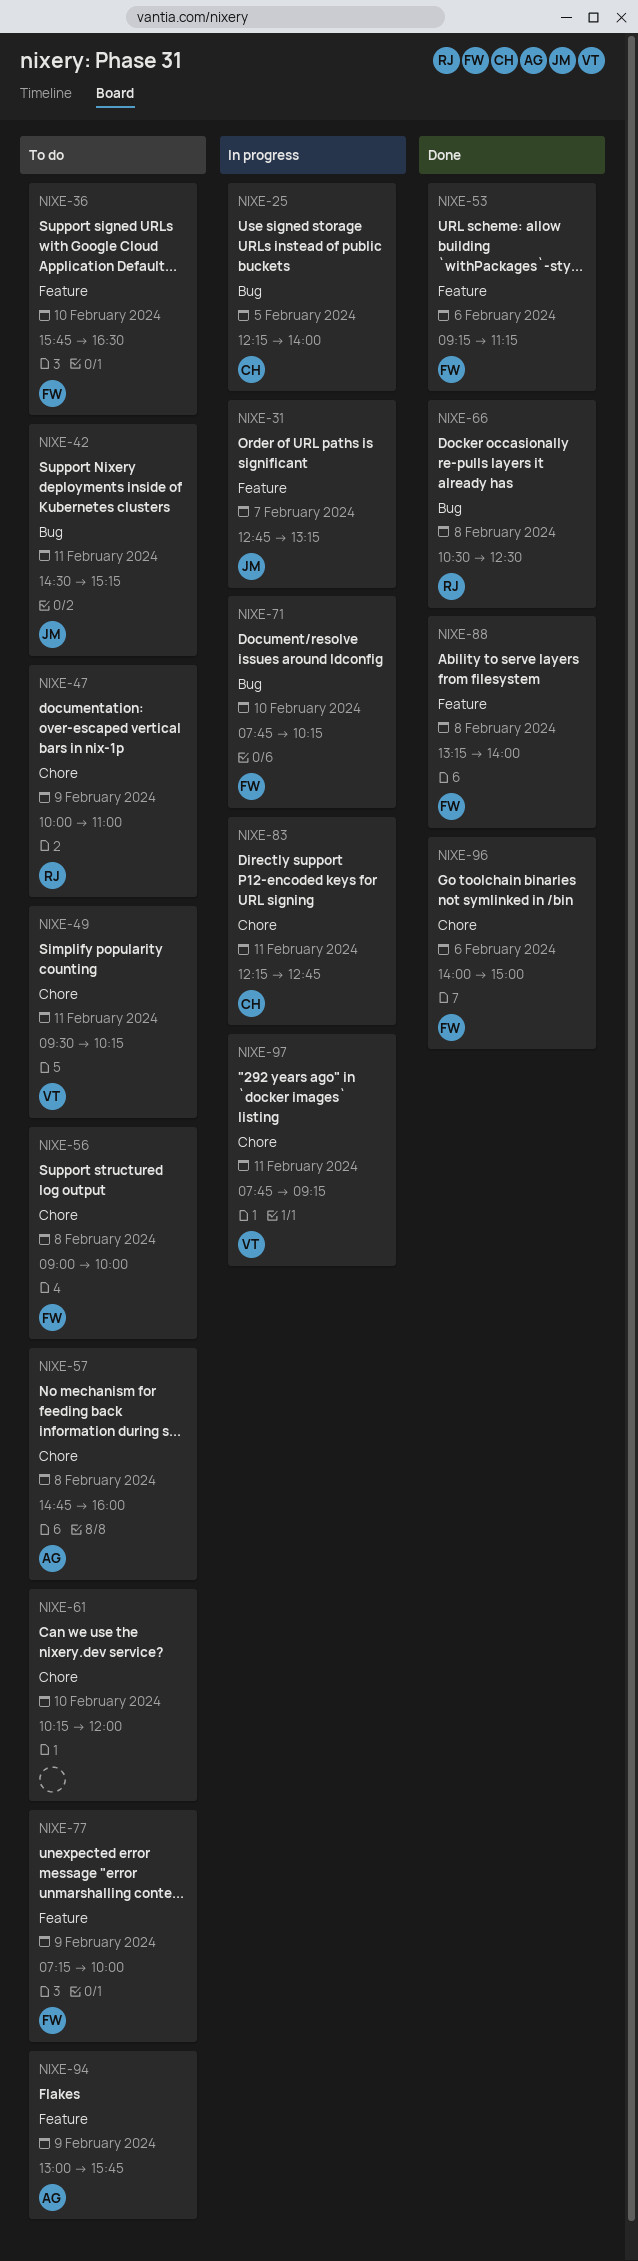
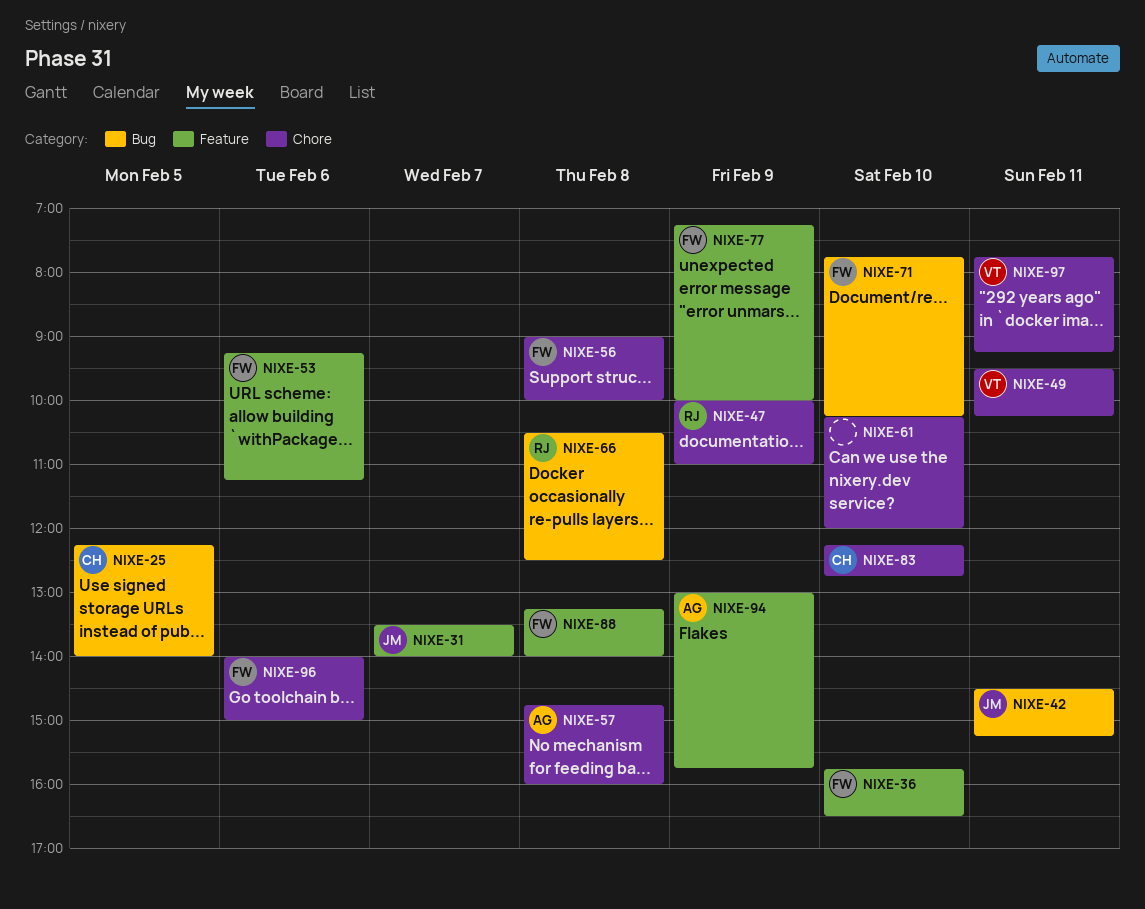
NIXE-31, begins: 12:45 -> 13:30
NIXE-31, ends: 13:15 -> 14:00
NIXE-83, day: Feb 11 -> Feb 10

